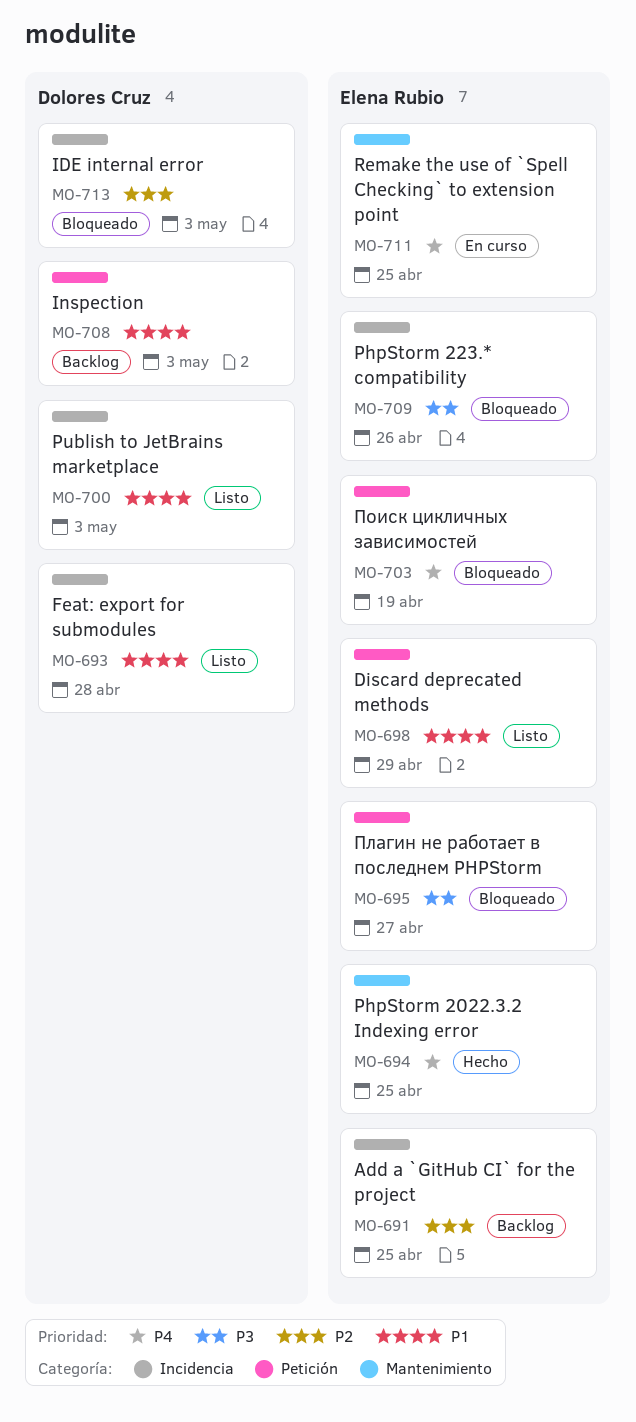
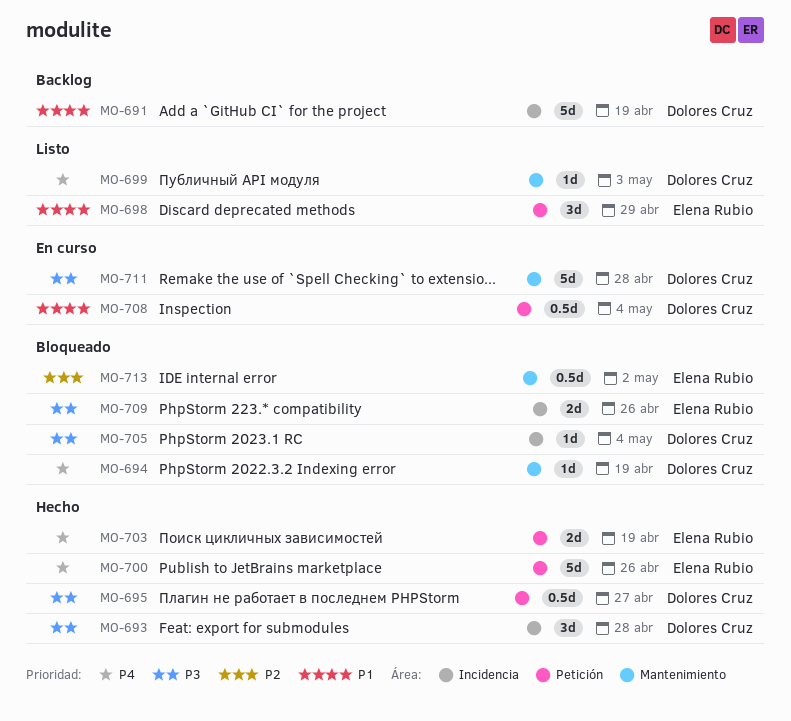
MO-691, owner: Elena Rubio -> Dolores Cruz
MO-691, priority: P2 -> P1
MO-691, due: Apr 25 -> Apr 19
MO-693, status: Listo -> Hecho
MO-693, priority: P1 -> P3
MO-694, status: Hecho -> Bloqueado
MO-694, owner: Elena Rubio -> Dolores Cruz
MO-694, due: Apr 25 -> Apr 19
MO-695, status: Bloqueado -> Hecho
MO-695, owner: Elena Rubio -> Dolores Cruz
MO-699: none -> present
MO-700, status: Listo -> Hecho
MO-700, owner: Dolores Cruz -> Elena Rubio
MO-700, priority: P1 -> P4
MO-700, label: Incidencia -> Petición
MO-700, due: May 3 -> Apr 26
MO-703, status: Bloqueado -> Hecho
MO-705: none -> present
MO-708, status: Backlog -> En curso
MO-708, due: May 3 -> May 4
MO-711, owner: Elena Rubio -> Dolores Cruz
MO-711, priority: P4 -> P3
MO-711, due: Apr 25 -> Apr 28
MO-713, owner: Dolores Cruz -> Elena Rubio
MO-713, label: Incidencia -> Mantenimiento
MO-713, due: May 3 -> May 2

